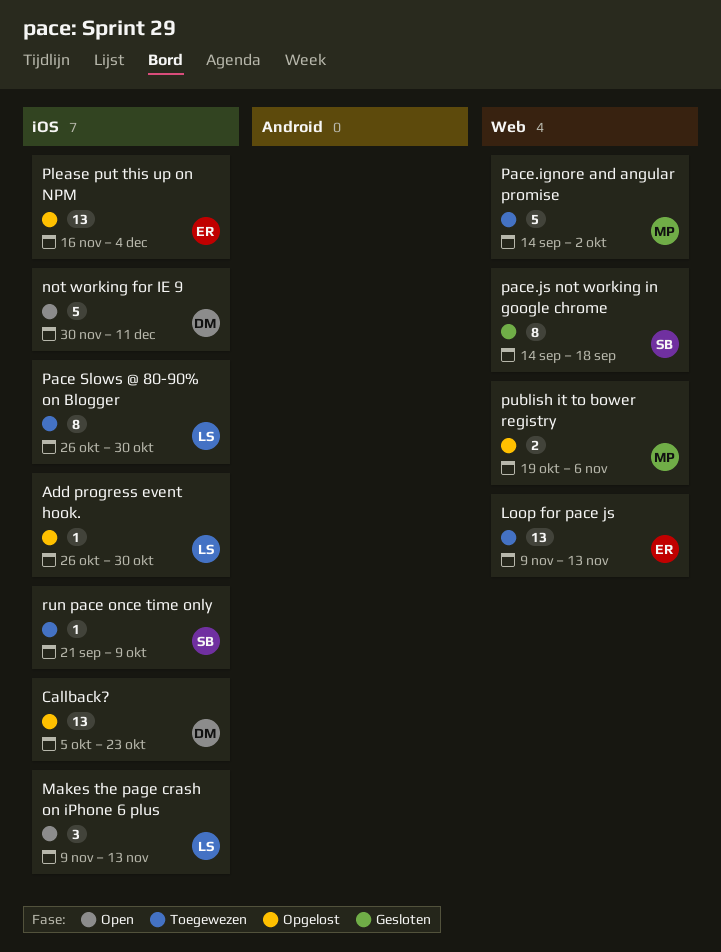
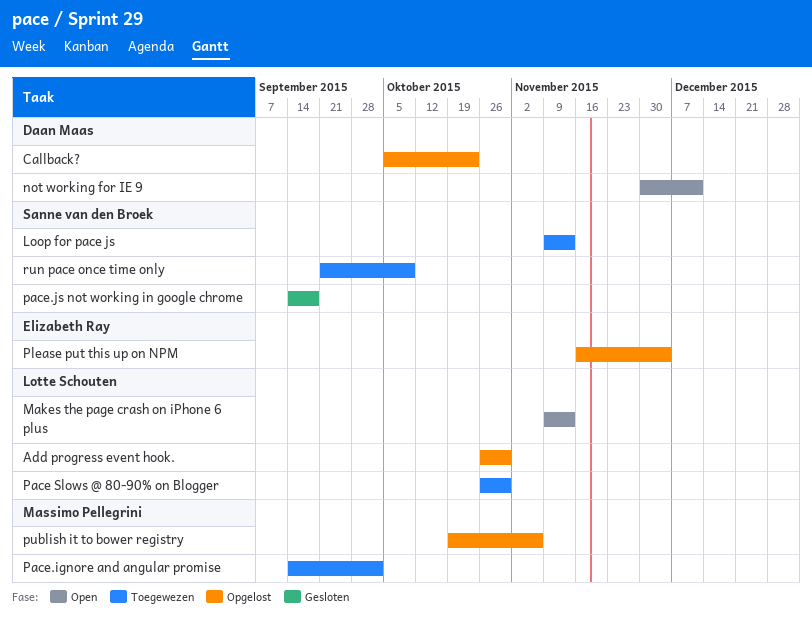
Loop for pace js, owner: Elizabeth Ray -> Sanne van den Broek

